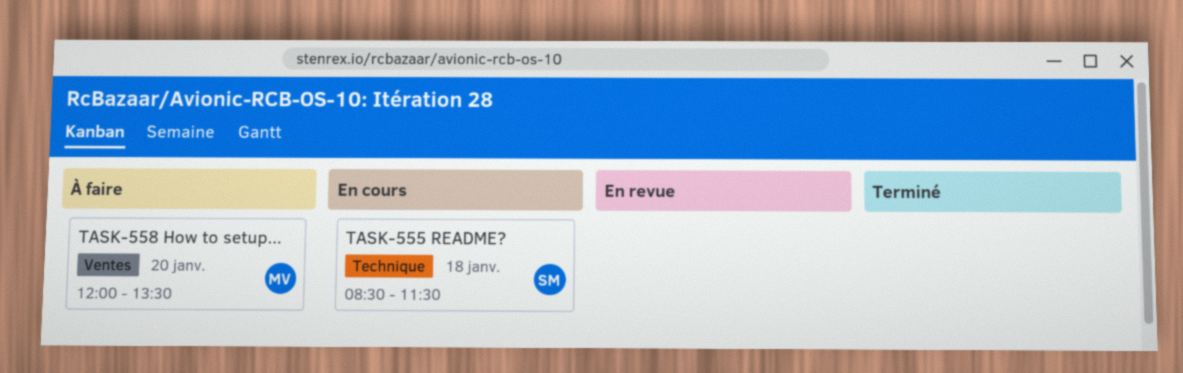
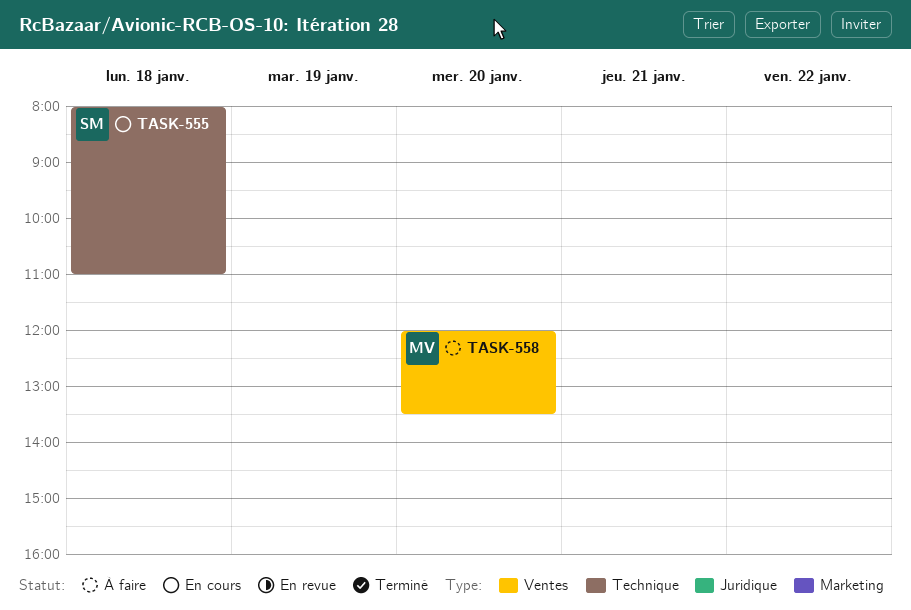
TASK-555, begins: 08:30 -> 08:00
TASK-555, ends: 11:30 -> 11:00

